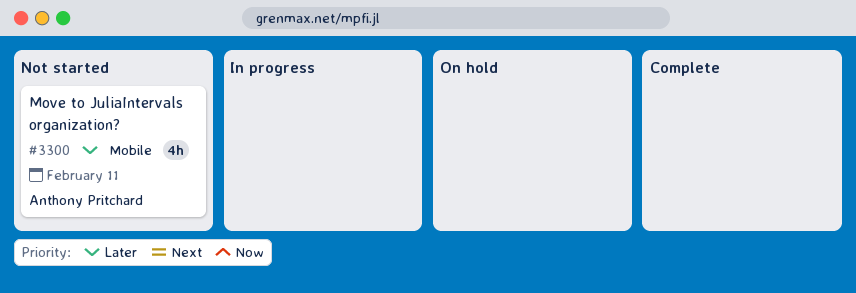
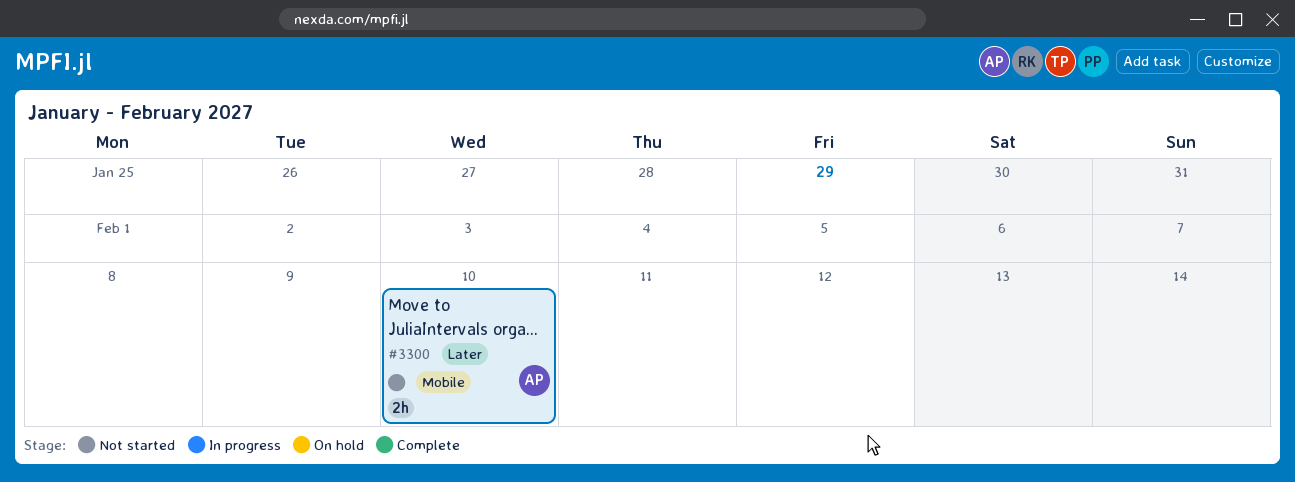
#3300, estimate: 4h -> 2h
#3300, due: Feb 11 -> Feb 10

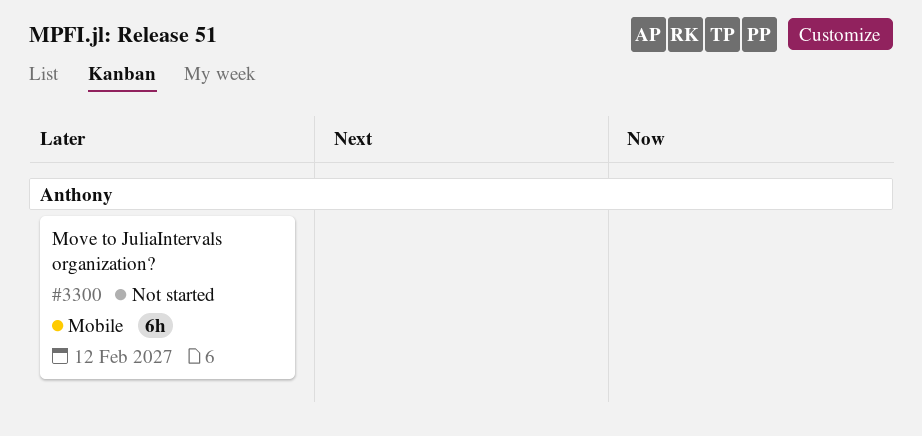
#3300, estimate: 2h -> 6h
#3300, due: Feb 10 -> Feb 12

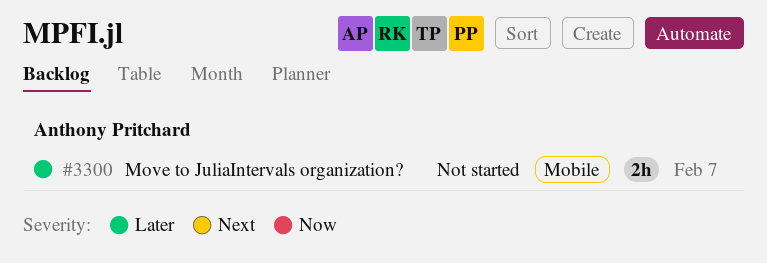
#3300, estimate: 6h -> 2h
#3300, due: Feb 12 -> Feb 7

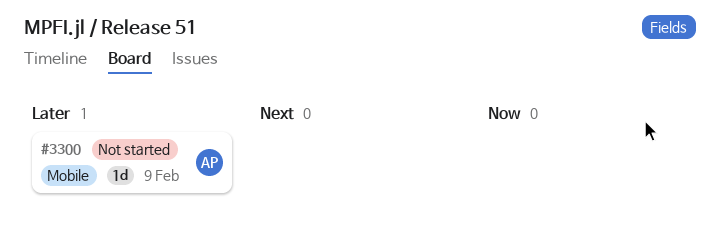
#3300, estimate: 2h -> 1d
#3300, due: Feb 7 -> Feb 9

